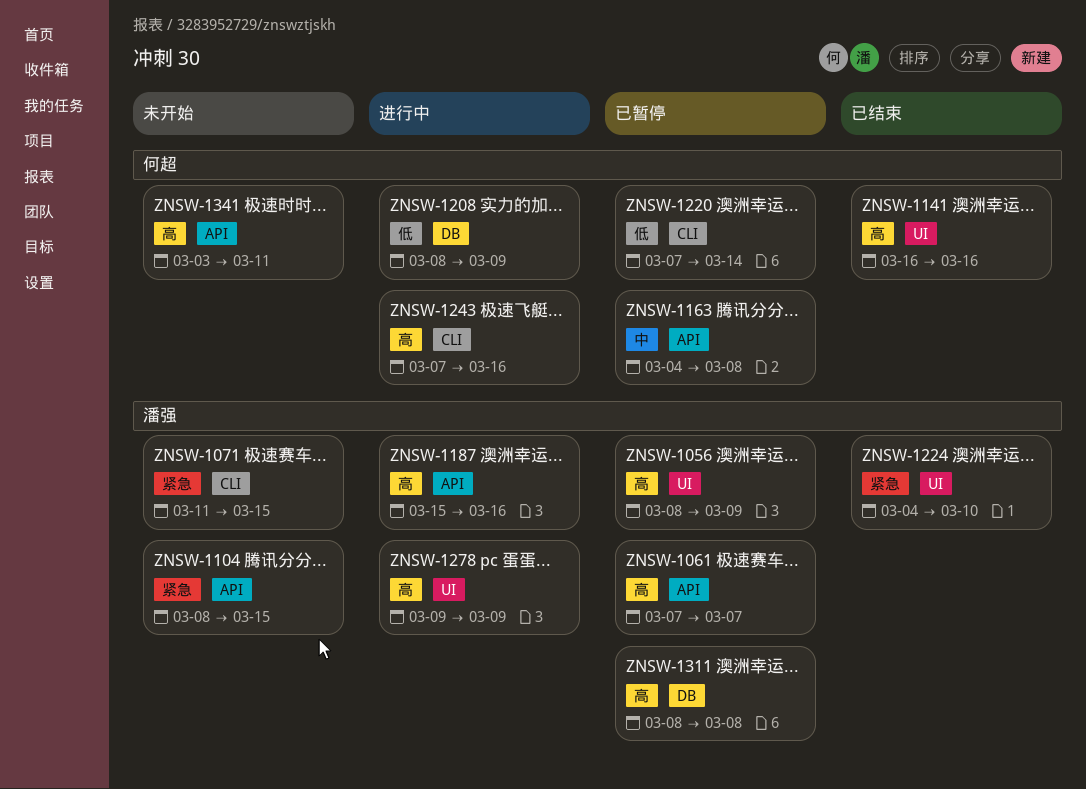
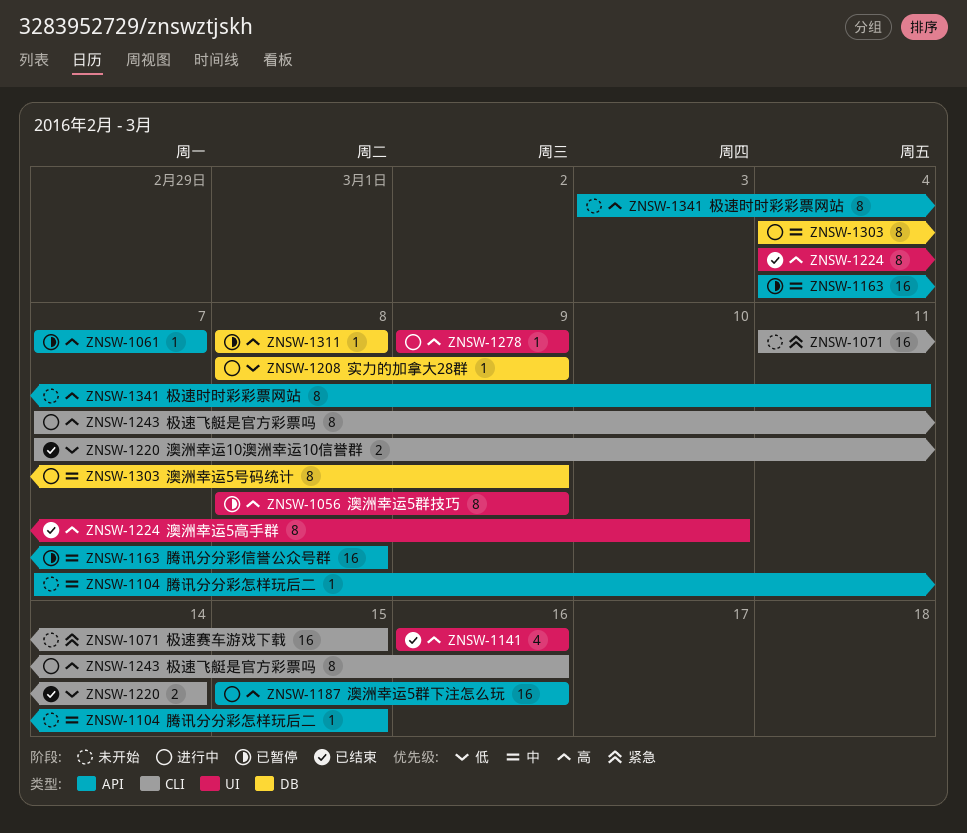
ZNSW-1104, priority: 紧急 -> 中
ZNSW-1104, start: Mar 8 -> Mar 7
ZNSW-1220, status: 已暂停 -> 已结束
ZNSW-1224, priority: 紧急 -> 高
ZNSW-1303: none -> present

